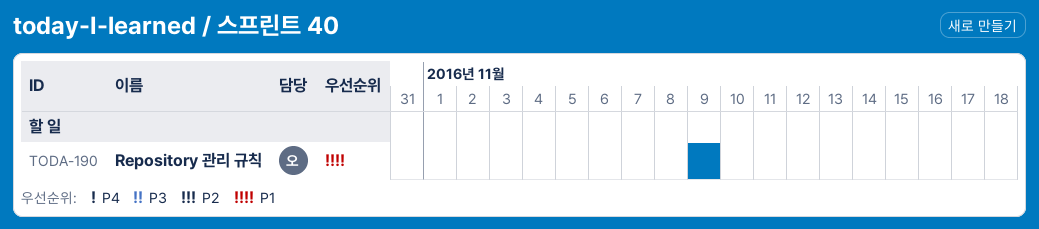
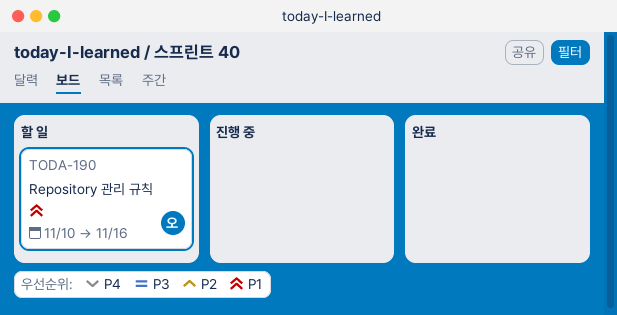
TODA-190, start: Nov 9 -> Nov 10
TODA-190, due: Nov 9 -> Nov 16

